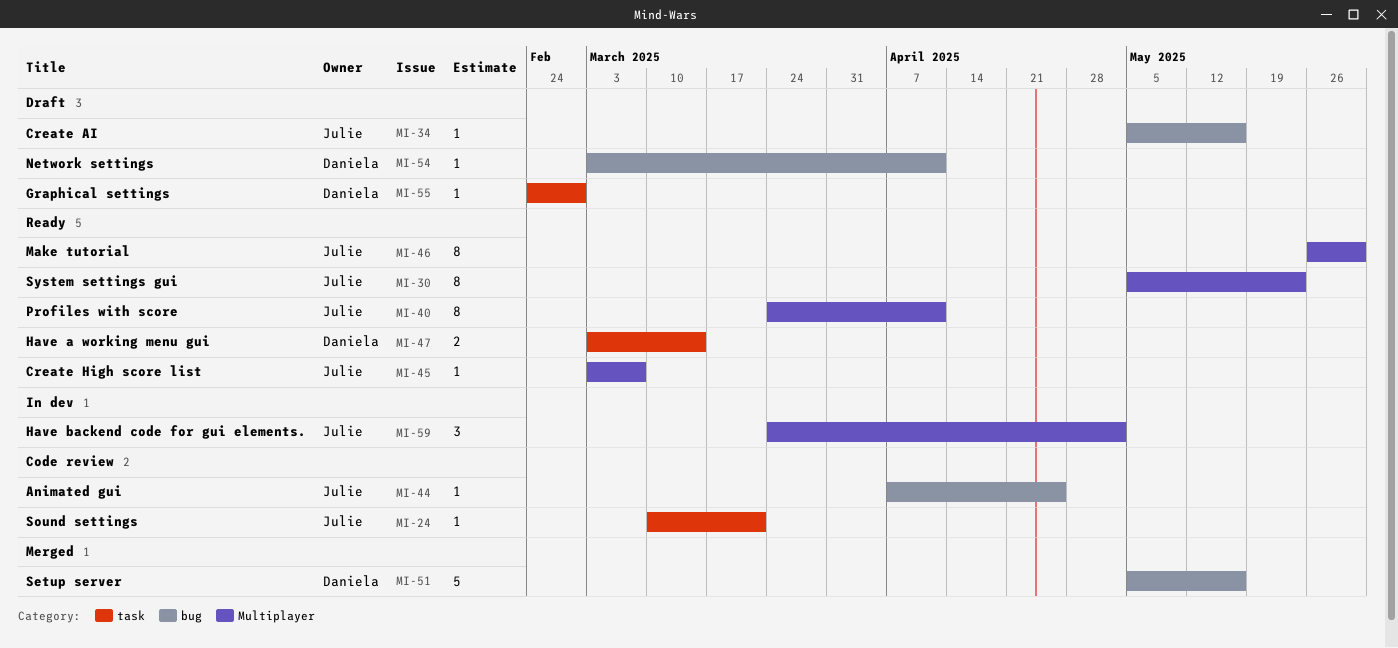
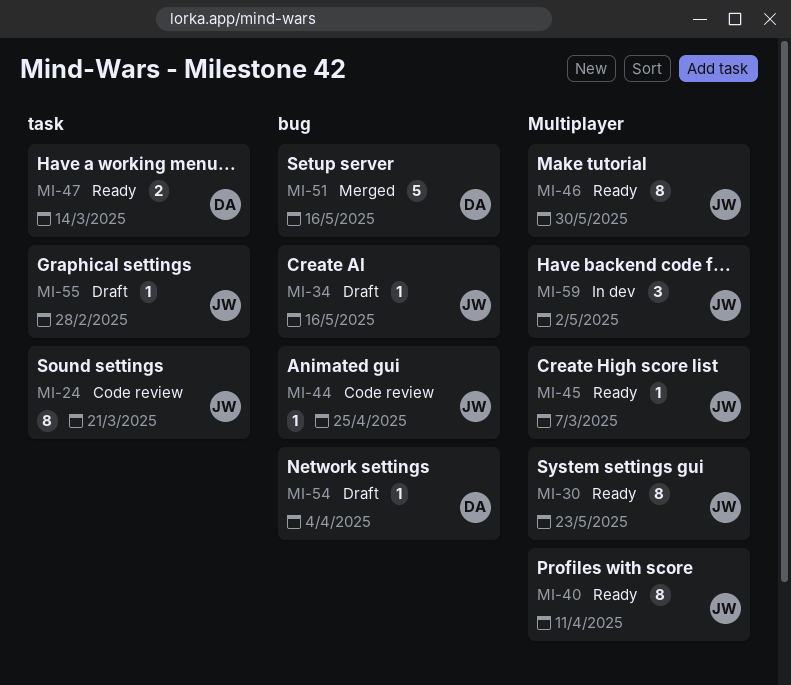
MI-24, estimate: 1 -> 8
MI-54, due: Apr 11 -> Apr 4
MI-55, owner: Daniela -> Julie

